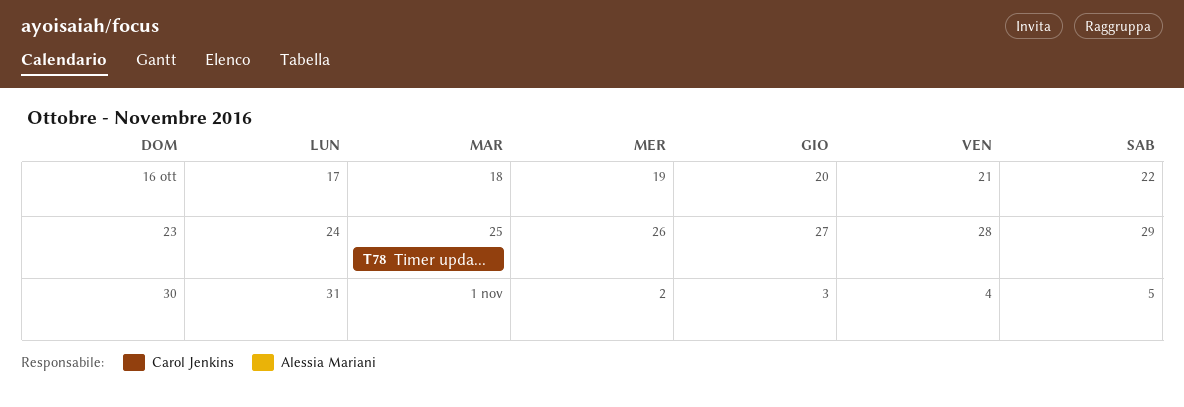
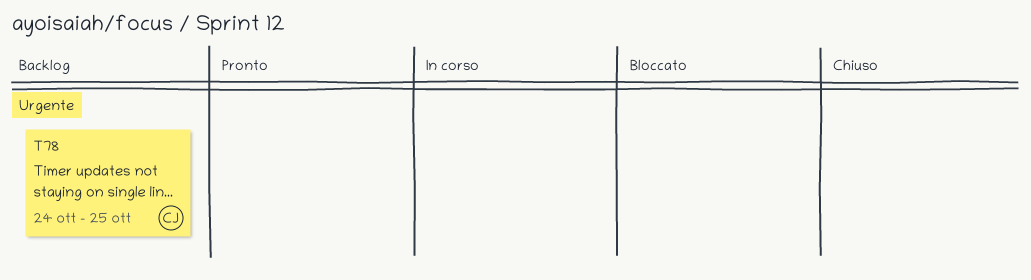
T78, start: Oct 25 -> Oct 24

